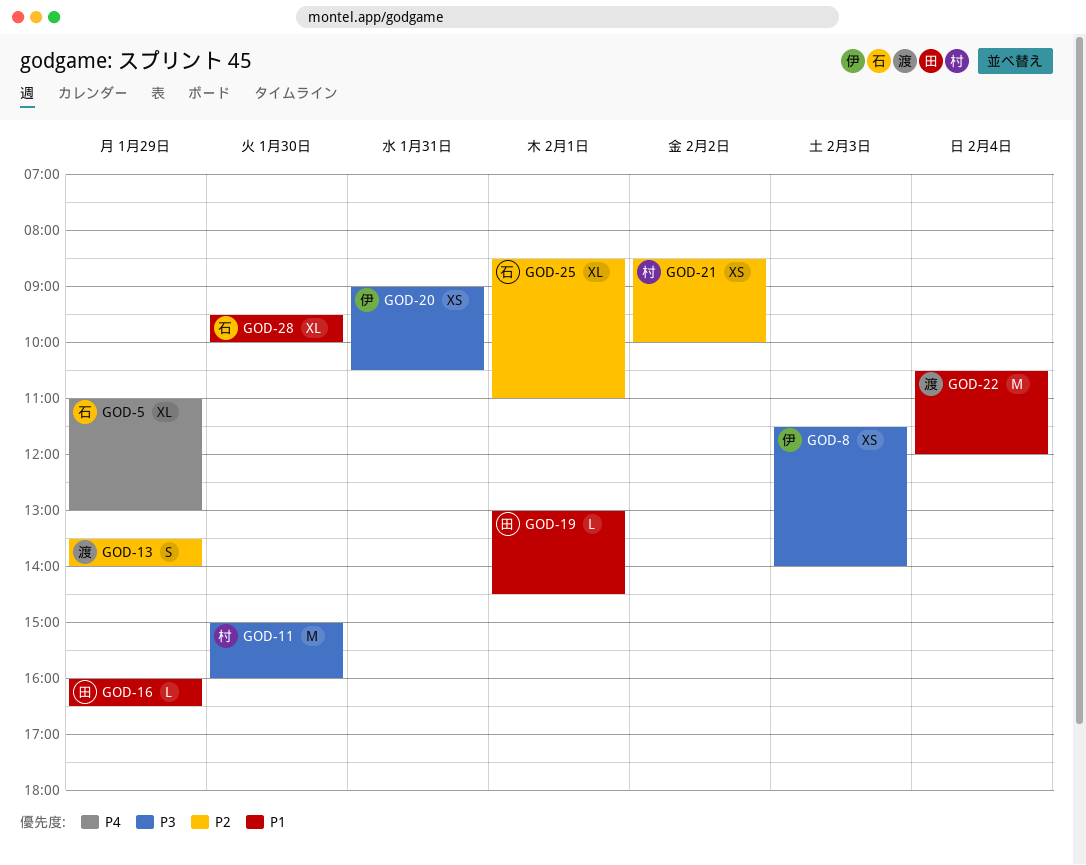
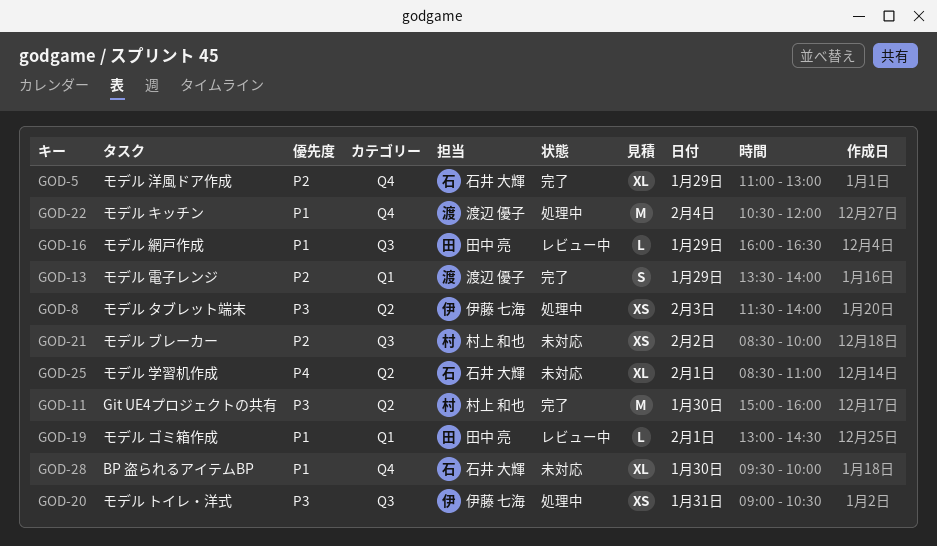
GOD-5, priority: P4 -> P2
GOD-25, priority: P2 -> P4

